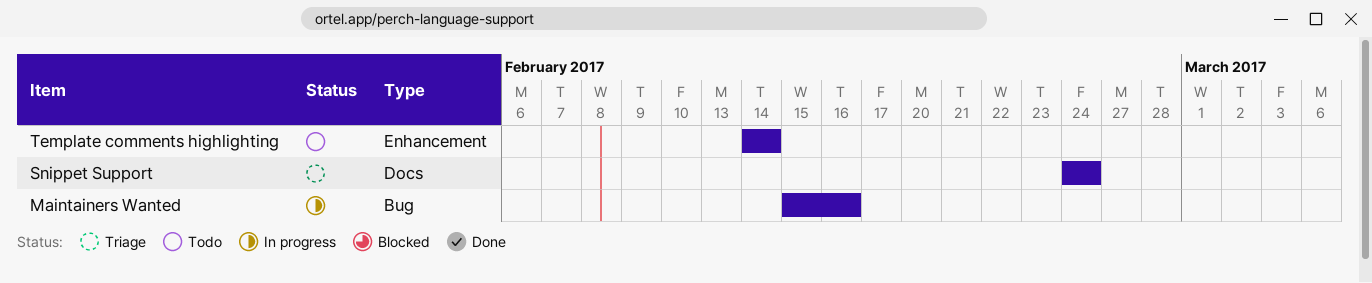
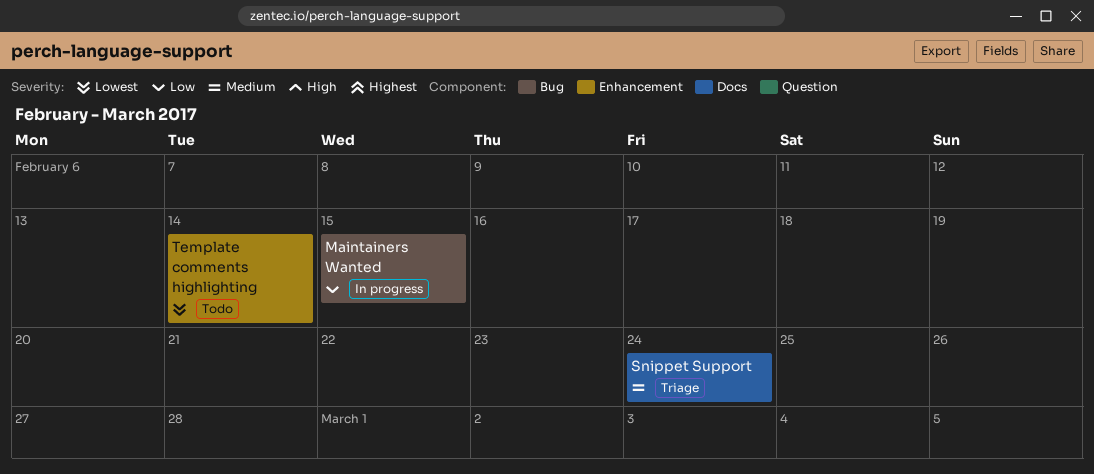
Maintainers Wanted, due: Feb 16 -> Feb 15

